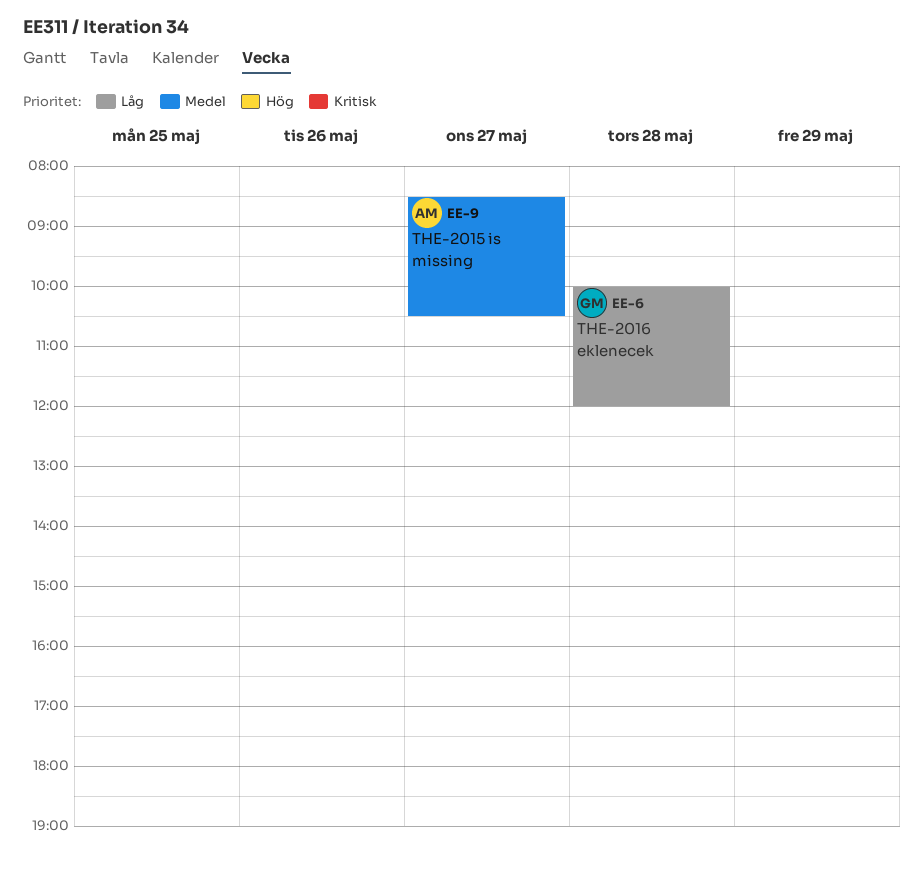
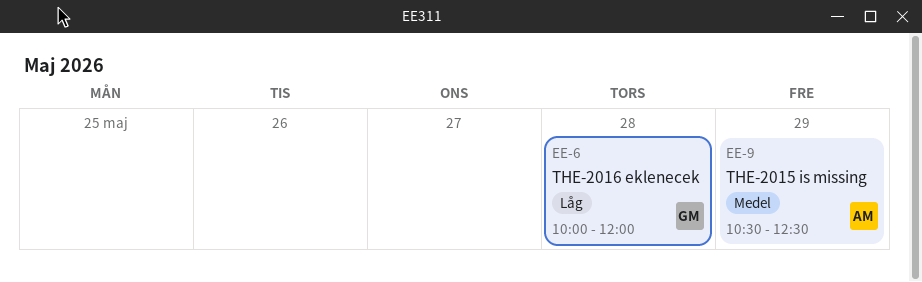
EE-9, day: May 27 -> May 29
EE-9, begins: 08:30 -> 10:30
EE-9, ends: 10:30 -> 12:30

